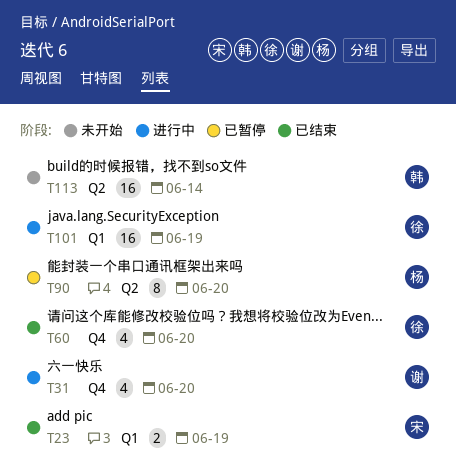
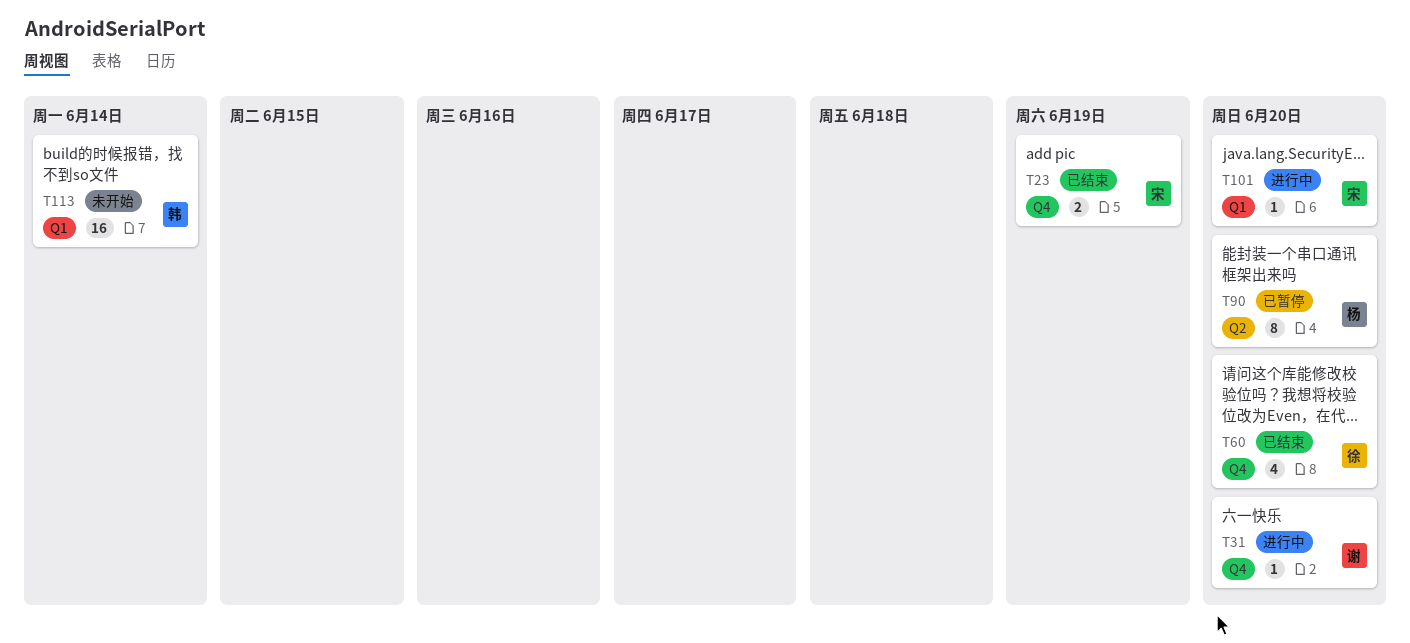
T23, label: Q1 -> Q4
T31, estimate: 4 -> 1
T101, owner: 徐 -> 宋
T101, estimate: 16 -> 1
T101, due: Jun 19 -> Jun 20
T113, label: Q2 -> Q1

